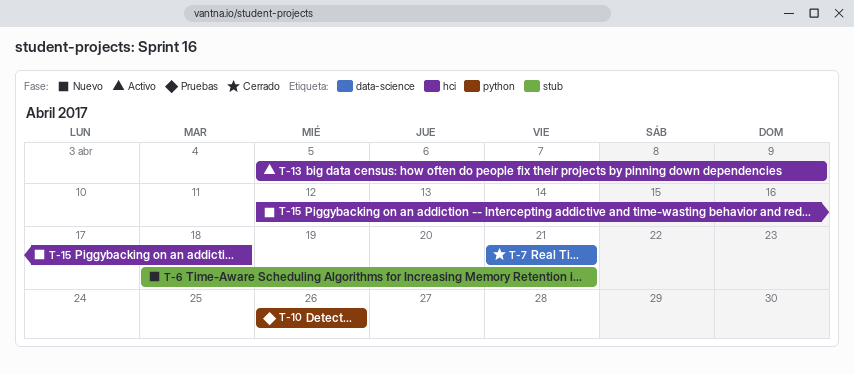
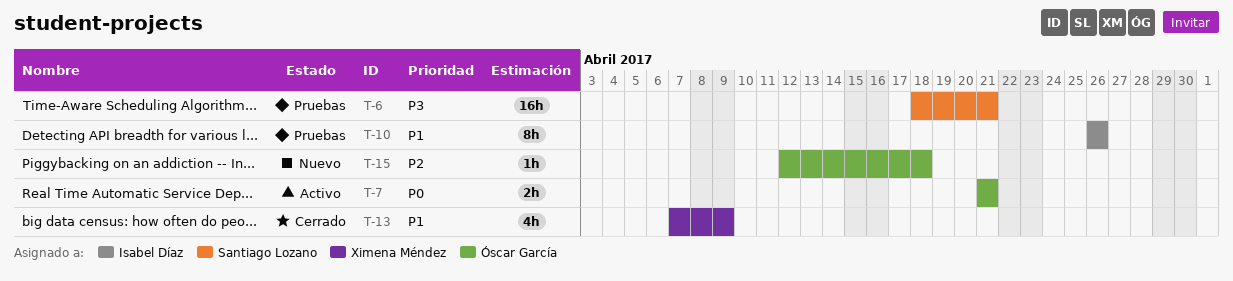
T-6, status: Nuevo -> Pruebas
T-7, status: Cerrado -> Activo
T-13, status: Activo -> Cerrado
T-13, start: Apr 5 -> Apr 7

